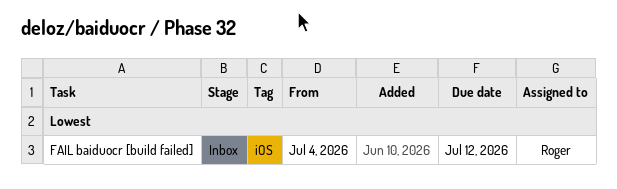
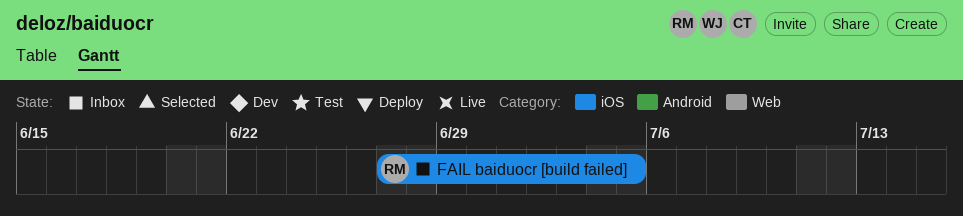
FAIL baiduocr [build failed], start: Jul 4 -> Jun 27
FAIL baiduocr [build failed], due: Jul 12 -> Jul 5

